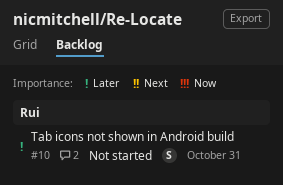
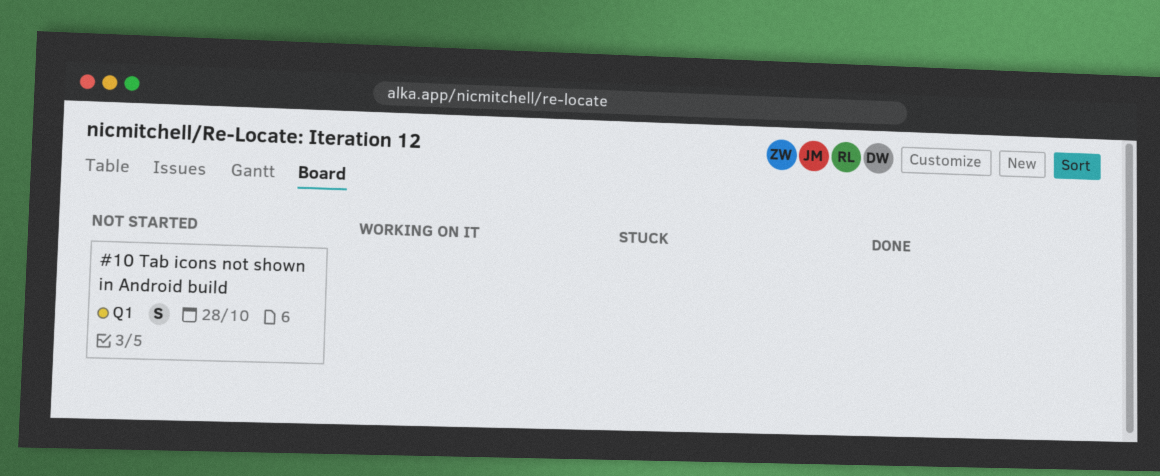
#10, due: Oct 31 -> Oct 28

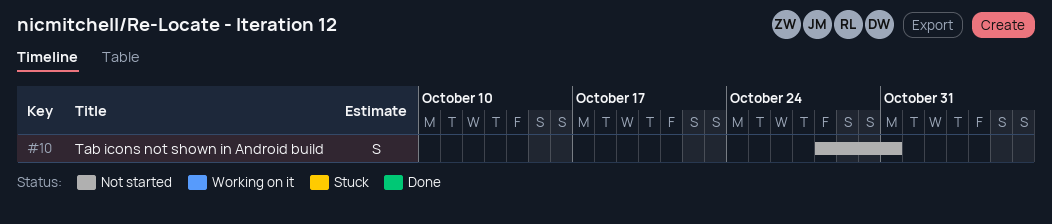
#10, due: Oct 28 -> Oct 31

